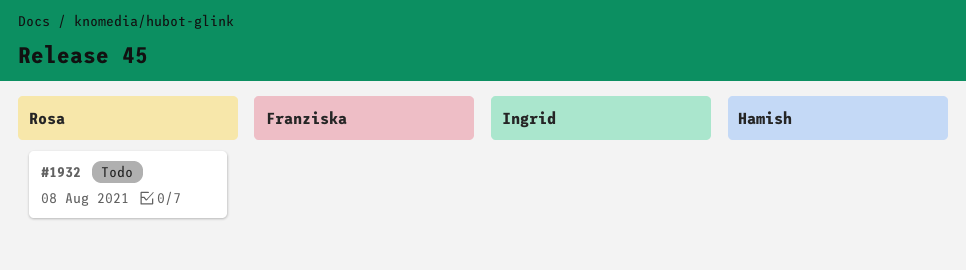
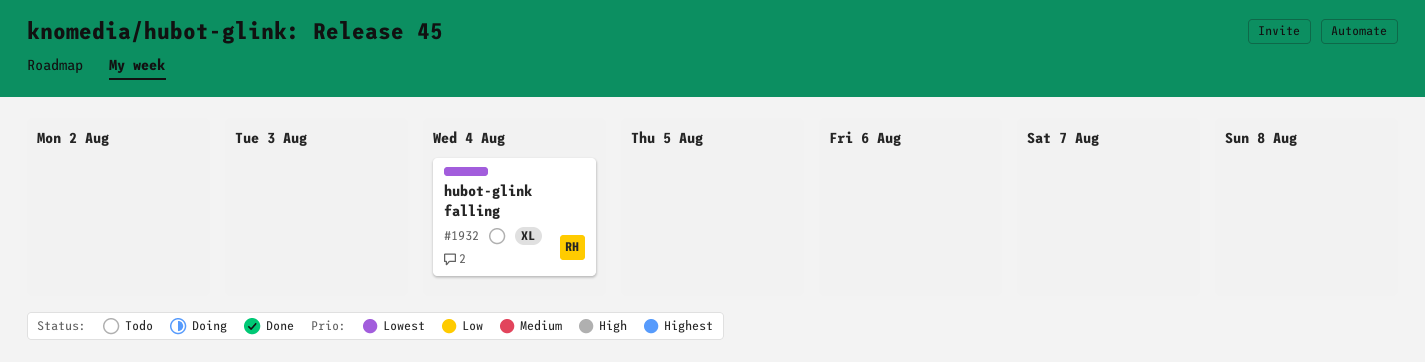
#1932, due: Aug 8 -> Aug 4

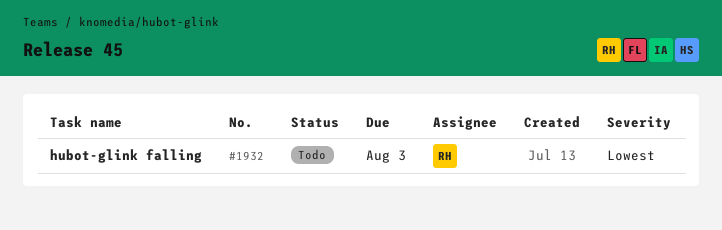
#1932, due: Aug 4 -> Aug 3

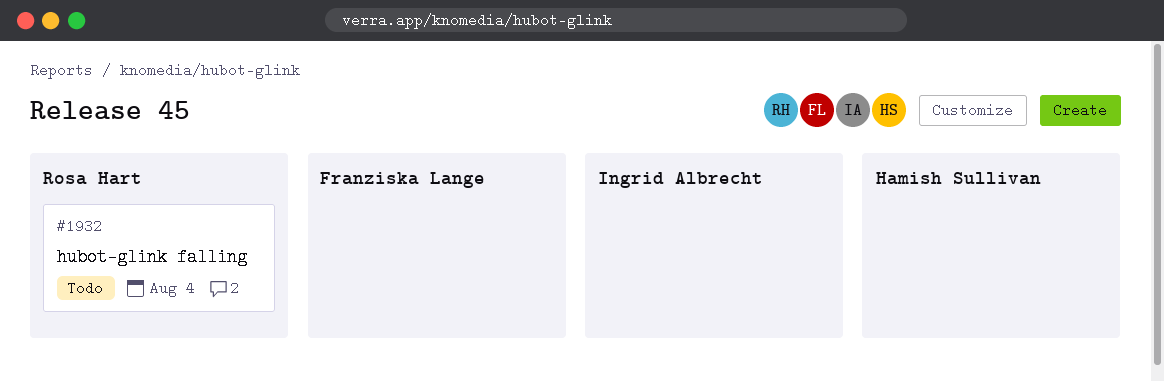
#1932, due: Aug 3 -> Aug 4

